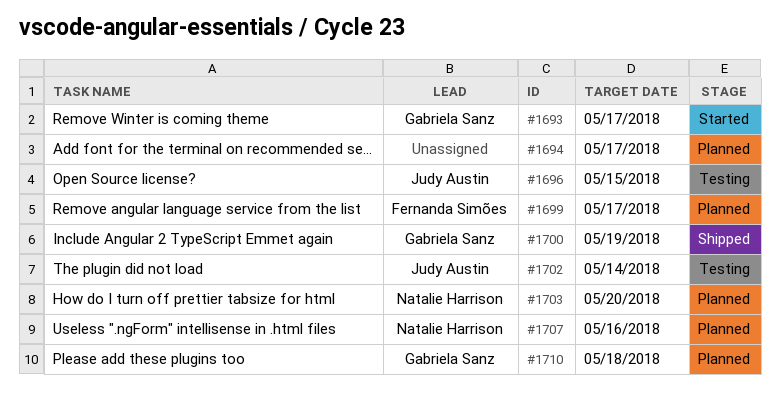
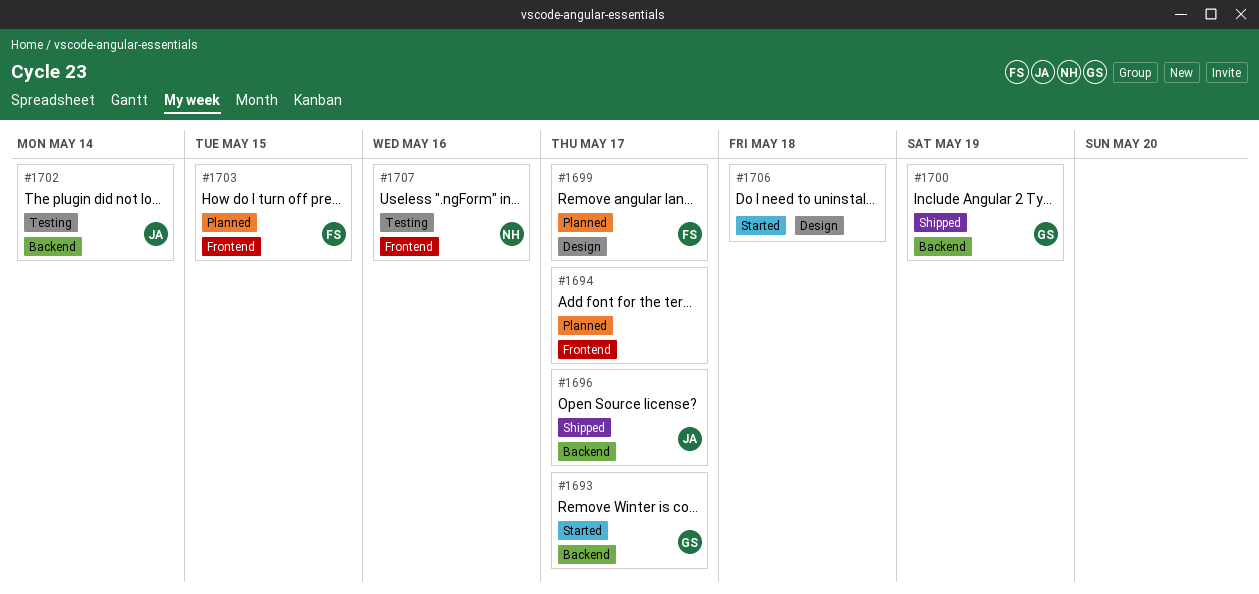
#1696, status: Testing -> Shipped
#1696, due: May 15 -> May 17
#1703, owner: Natalie Harrison -> Fernanda Simões
#1703, due: May 20 -> May 15
#1706: none -> present
#1707, status: Planned -> Testing
#1710: present -> none

